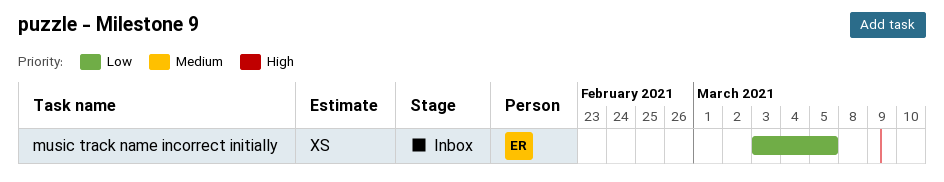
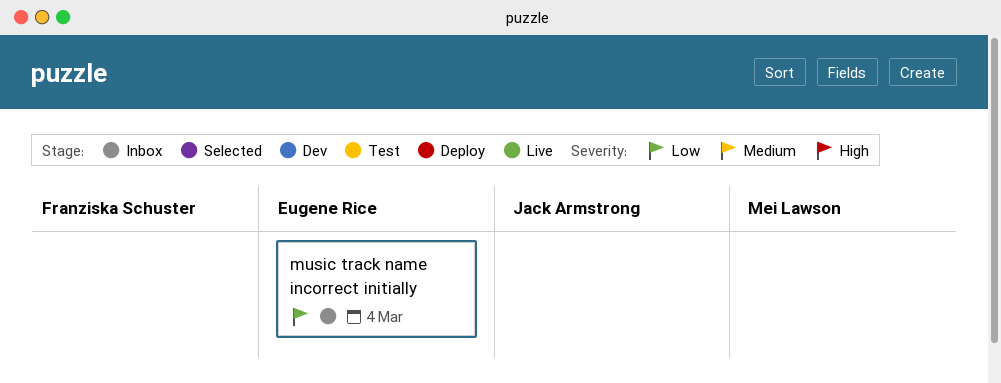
music track name incorrect initially, due: Mar 5 -> Mar 4

